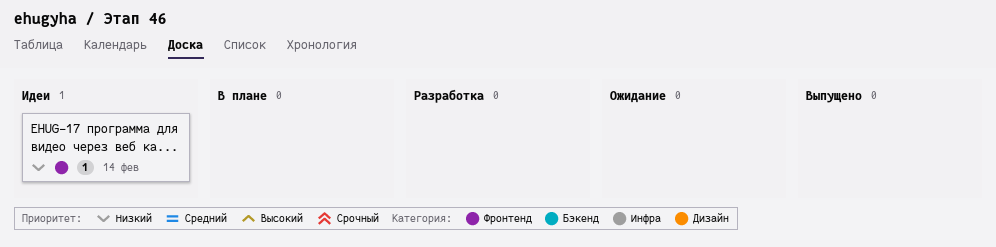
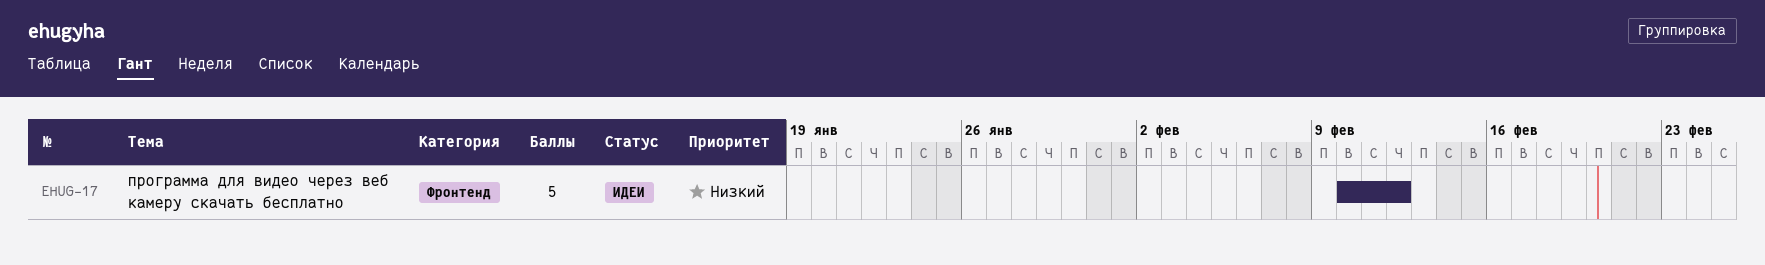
EHUG-17, estimate: 1 -> 5
EHUG-17, due: Feb 14 -> Feb 12

